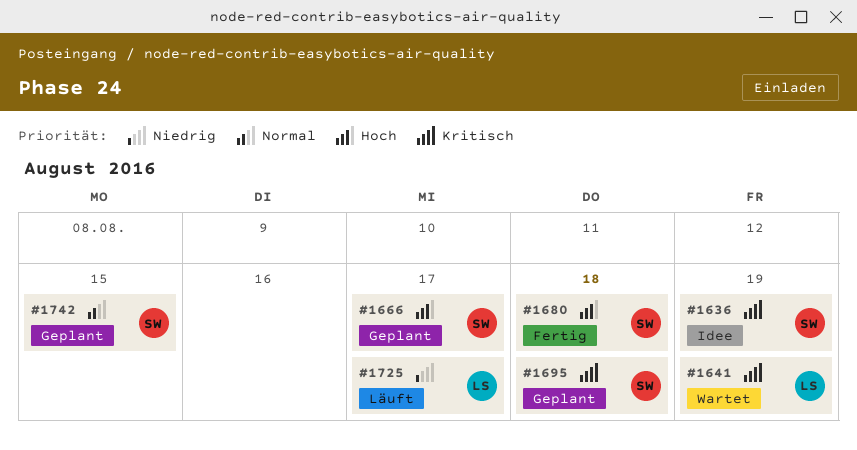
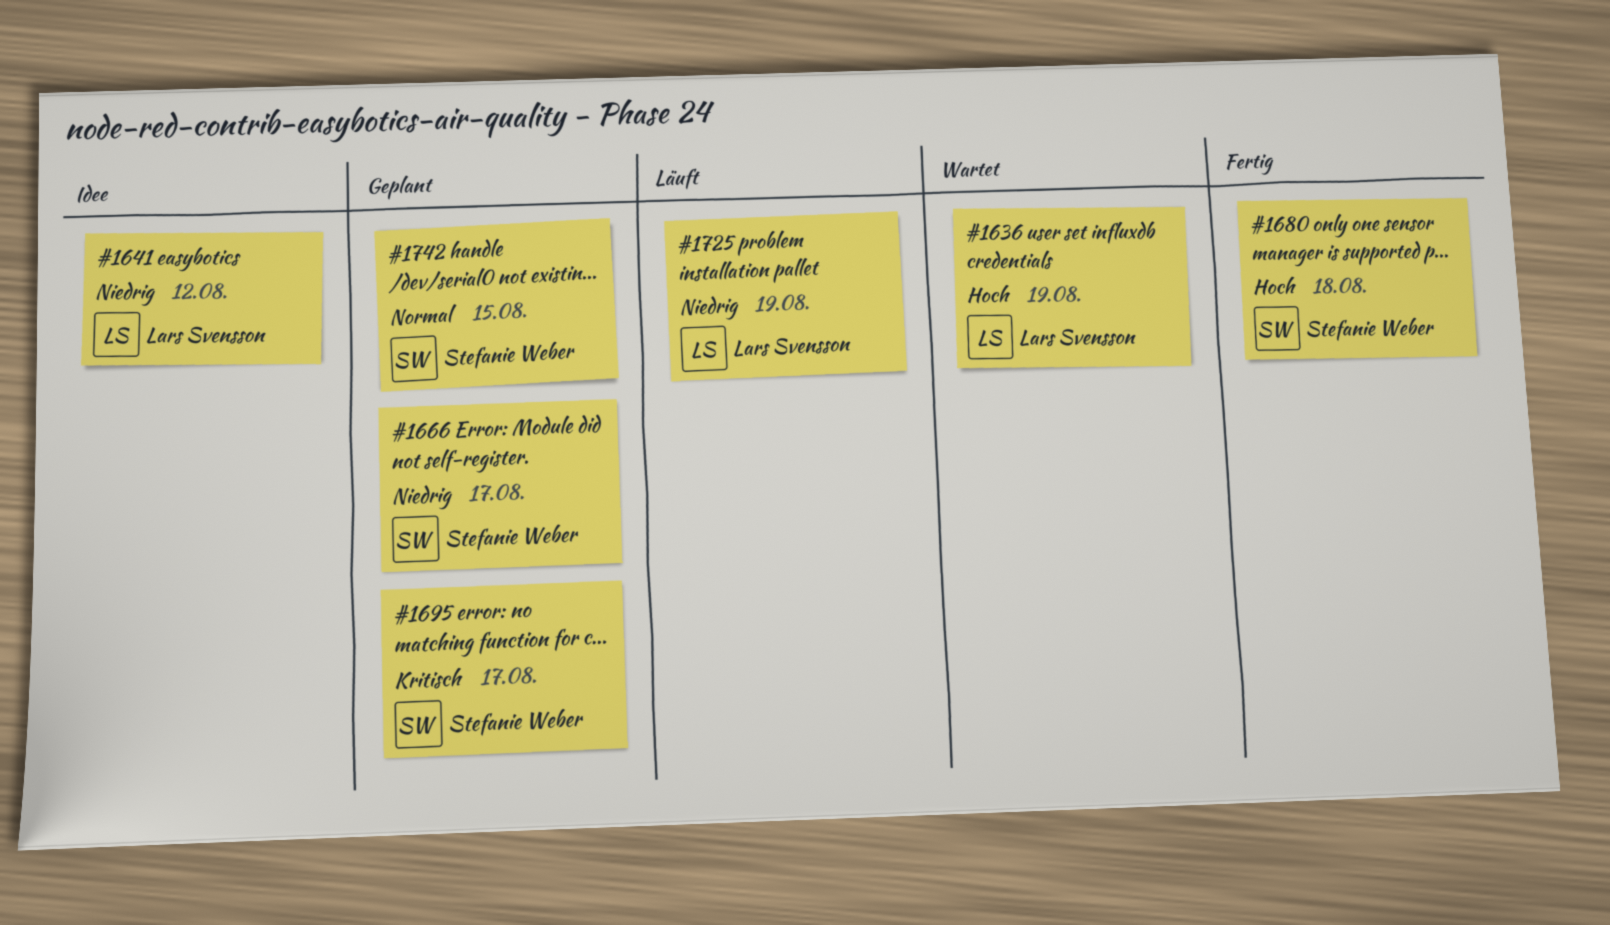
#1636, status: Idee -> Wartet
#1636, owner: Stefanie Weber -> Lars Svensson
#1636, priority: Kritisch -> Hoch
#1641, status: Wartet -> Idee
#1641, priority: Kritisch -> Niedrig
#1641, due: Aug 19 -> Aug 12
#1666, priority: Hoch -> Niedrig
#1695, due: Aug 18 -> Aug 17
#1725, due: Aug 17 -> Aug 19

